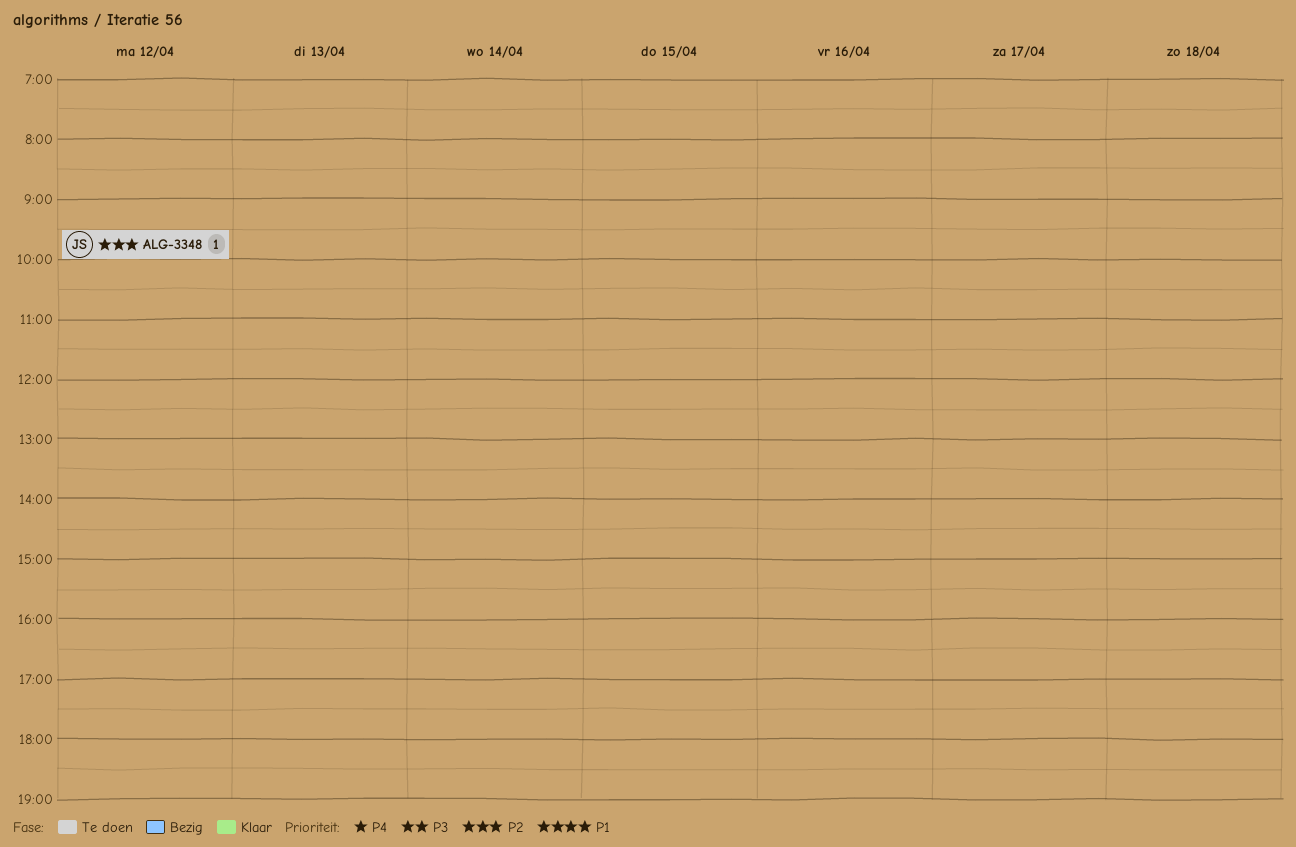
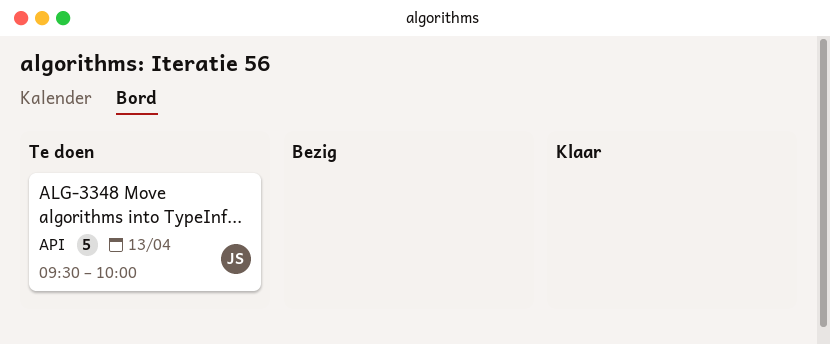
ALG-3348, estimate: 1 -> 5
ALG-3348, day: Apr 12 -> Apr 13

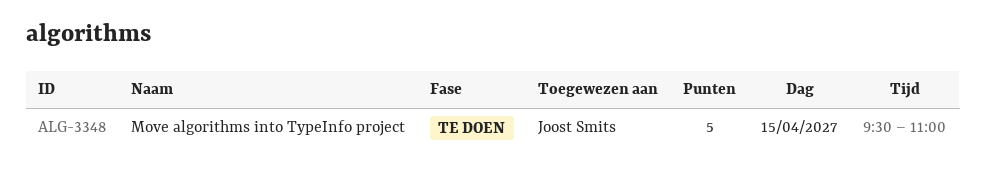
ALG-3348, day: Apr 13 -> Apr 15
ALG-3348, ends: 10:00 -> 11:00

